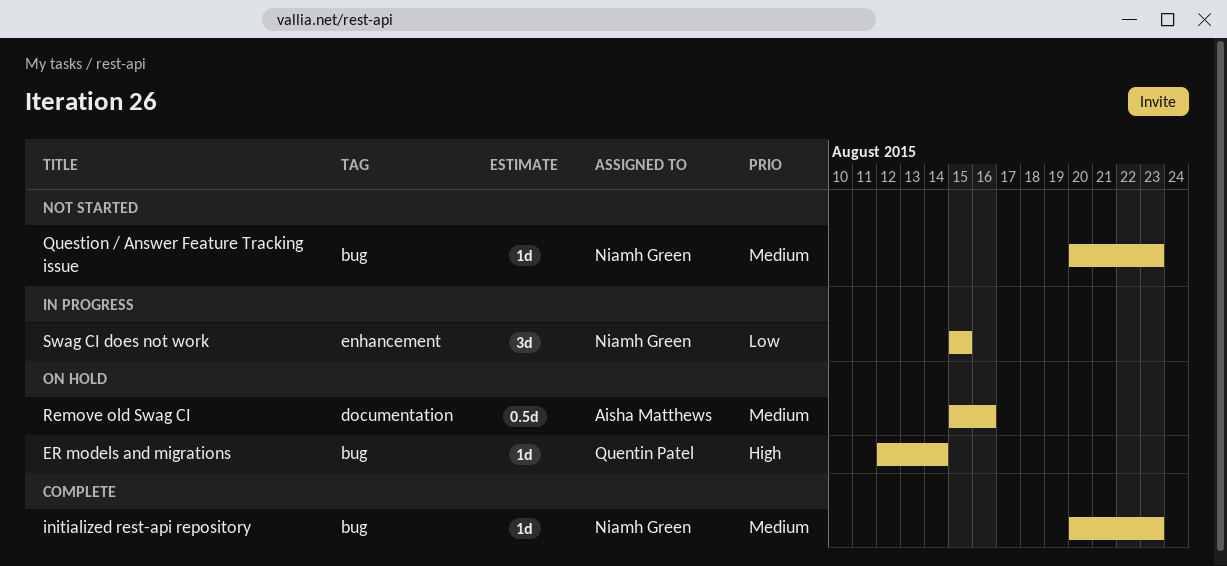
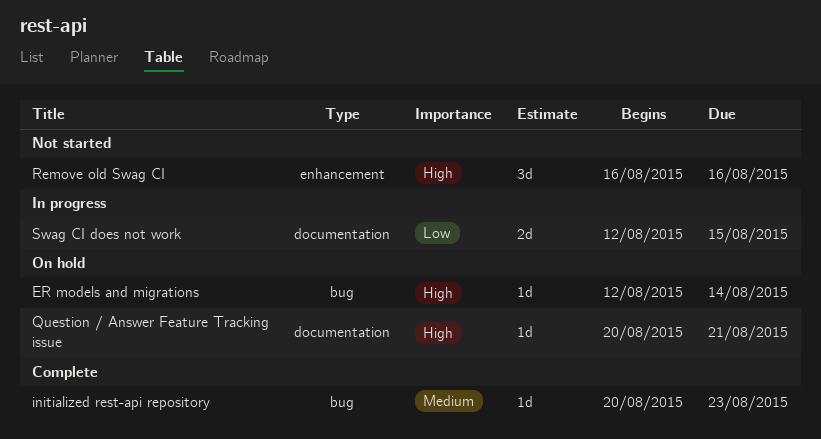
Question / Answer Feature Tracking issue, status: Not started -> On hold
Question / Answer Feature Tracking issue, priority: Medium -> High
Question / Answer Feature Tracking issue, label: bug -> documentation
Question / Answer Feature Tracking issue, due: Aug 23 -> Aug 21
Remove old Swag CI, status: On hold -> Not started
Remove old Swag CI, priority: Medium -> High
Remove old Swag CI, label: documentation -> enhancement
Remove old Swag CI, estimate: 0.5d -> 3d
Remove old Swag CI, start: Aug 15 -> Aug 16
Swag CI does not work, label: enhancement -> documentation
Swag CI does not work, estimate: 3d -> 2d
Swag CI does not work, start: Aug 15 -> Aug 12

